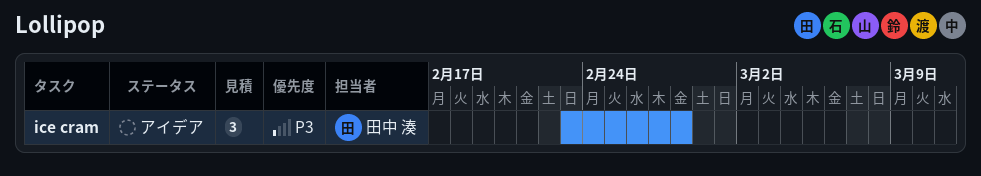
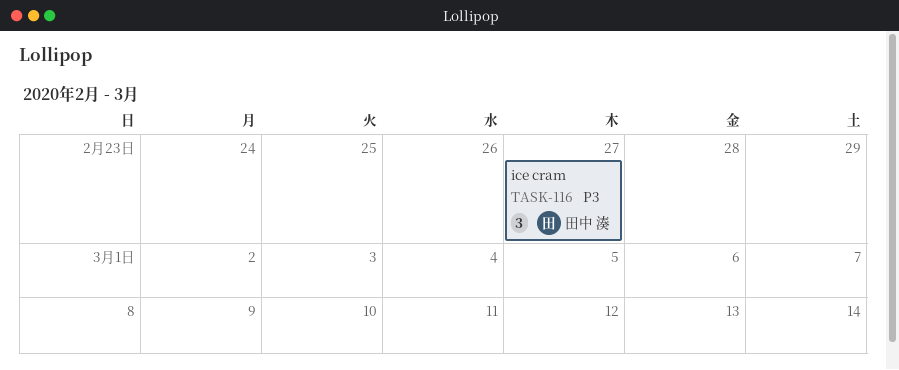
ice cram, due: Feb 28 -> Feb 27

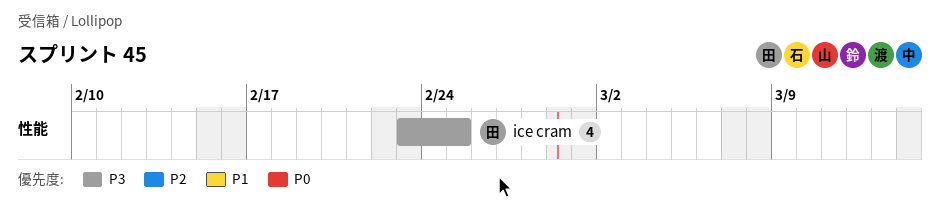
ice cram, estimate: 3 -> 4
ice cram, due: Feb 27 -> Feb 25

